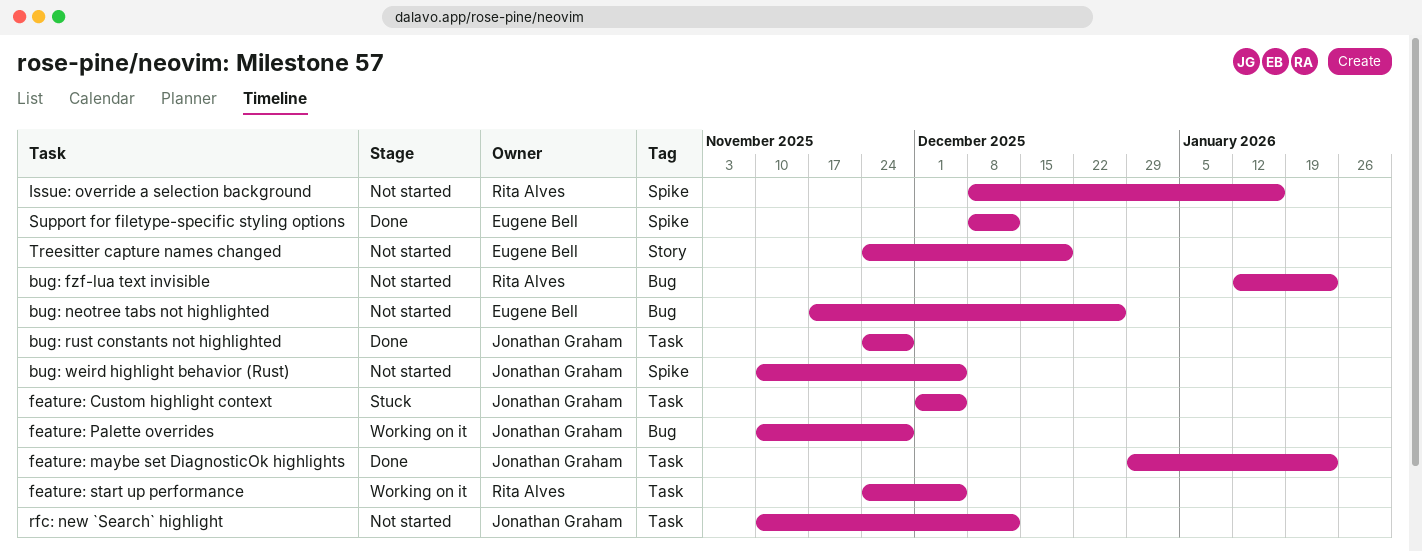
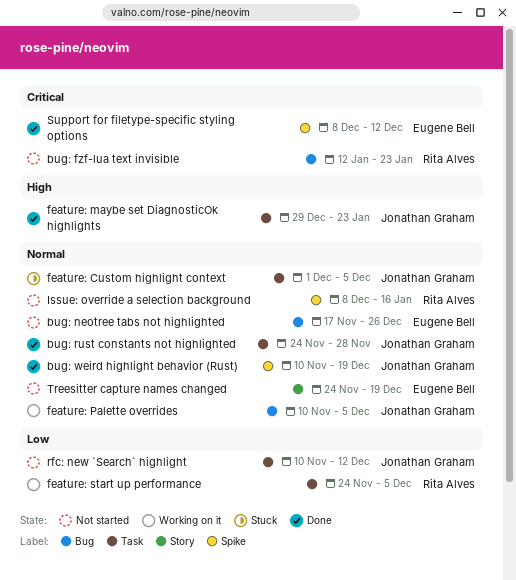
bug: weird highlight behavior (Rust), status: Not started -> Done
bug: weird highlight behavior (Rust), due: Dec 5 -> Dec 19
feature: Palette overrides, due: Nov 28 -> Dec 5

